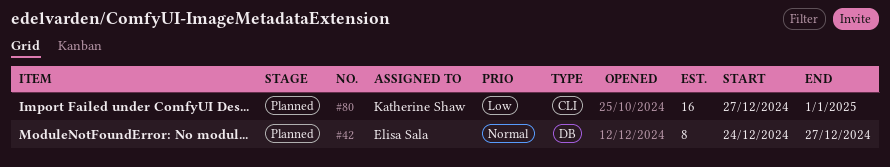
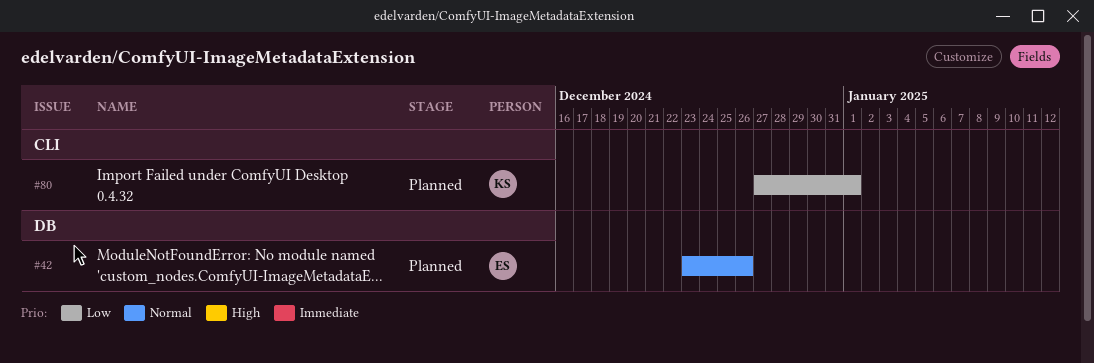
#42, start: Dec 24 -> Dec 23
#42, due: Dec 27 -> Dec 26

